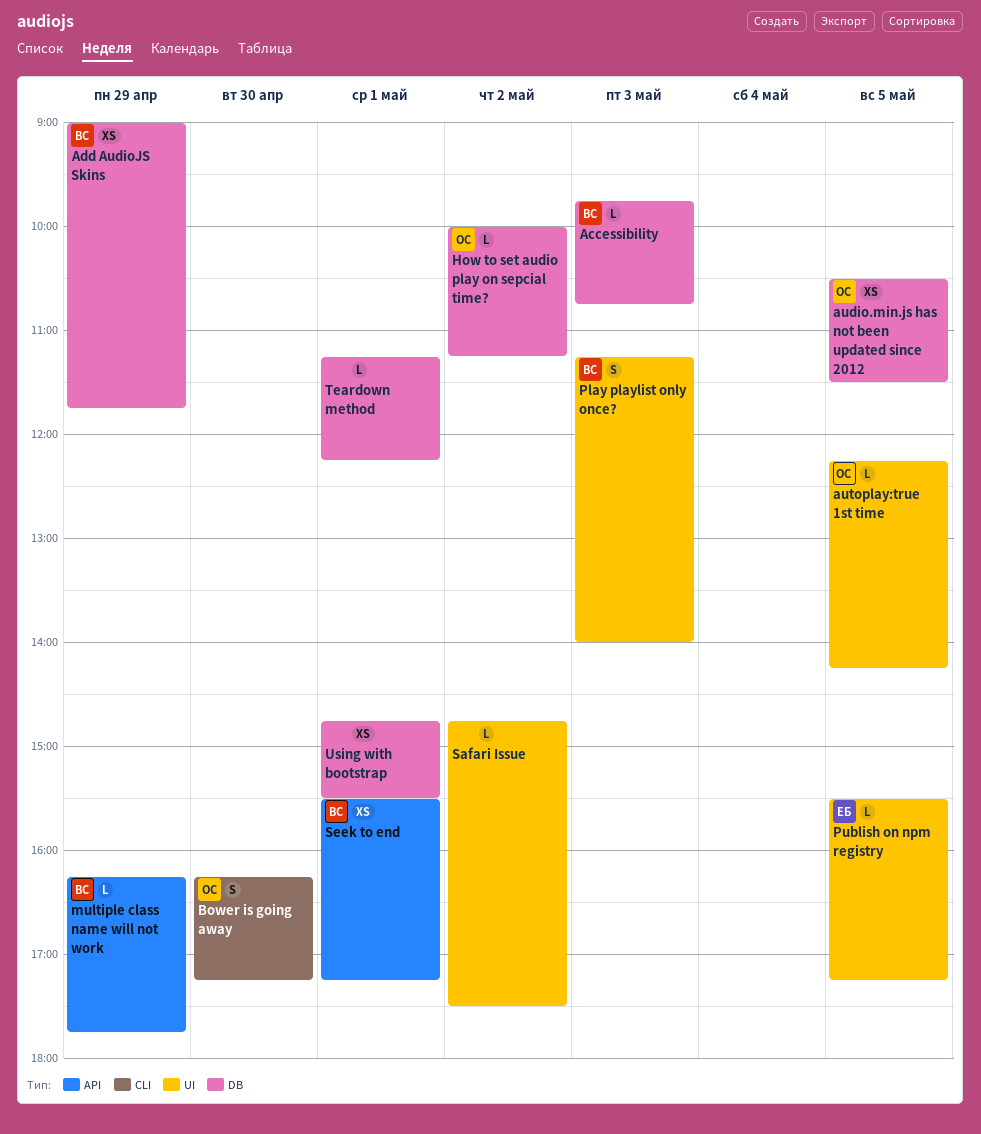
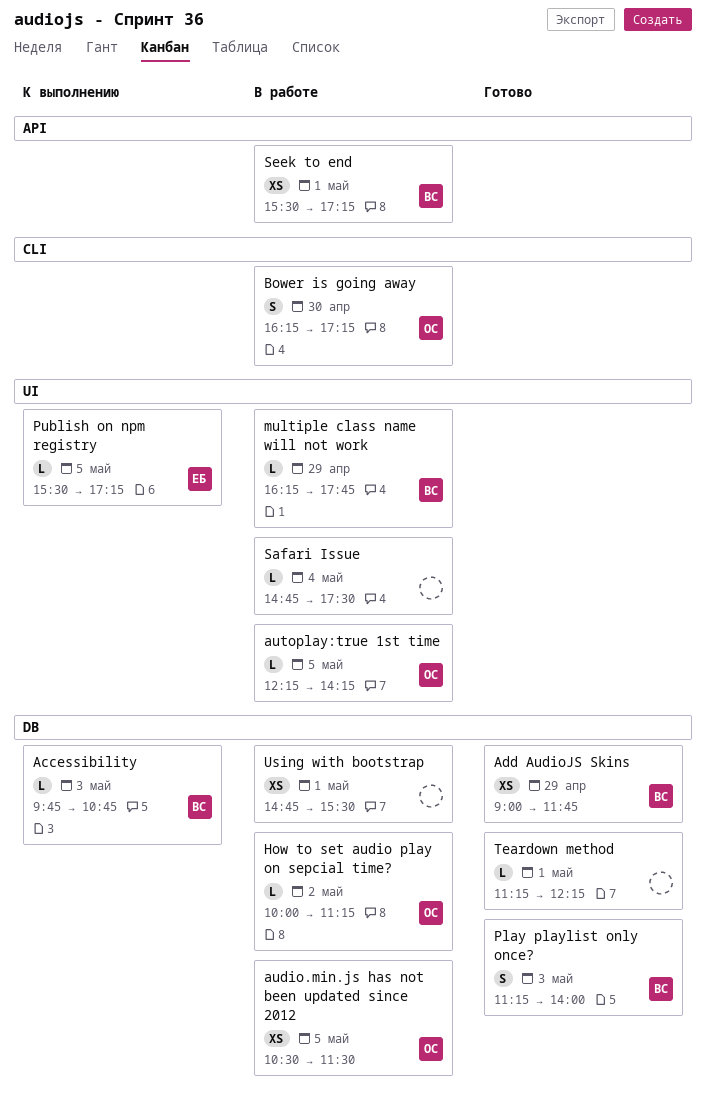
multiple class name will not work, label: API -> UI
Play playlist only once?, label: UI -> DB
Safari Issue, day: May 2 -> May 4

